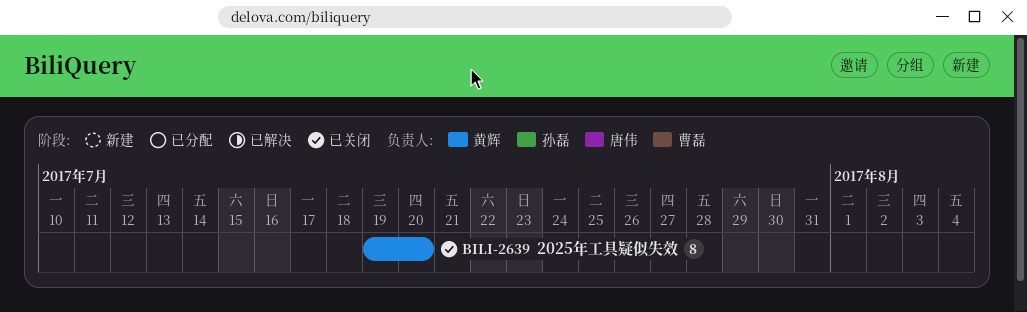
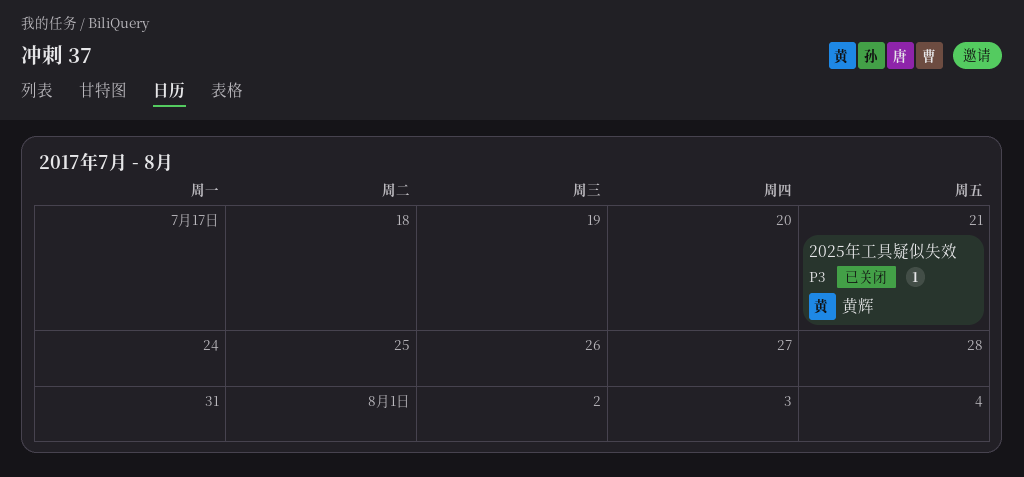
2025年工具疑似失效, estimate: 8 -> 1
2025年工具疑似失效, due: Jul 20 -> Jul 21

